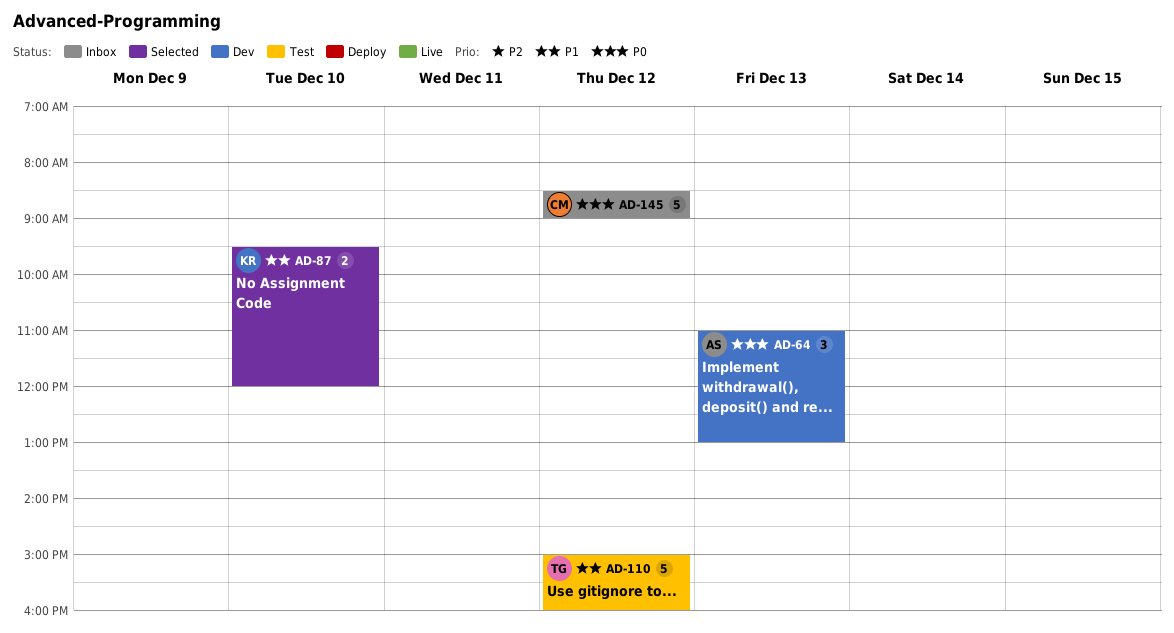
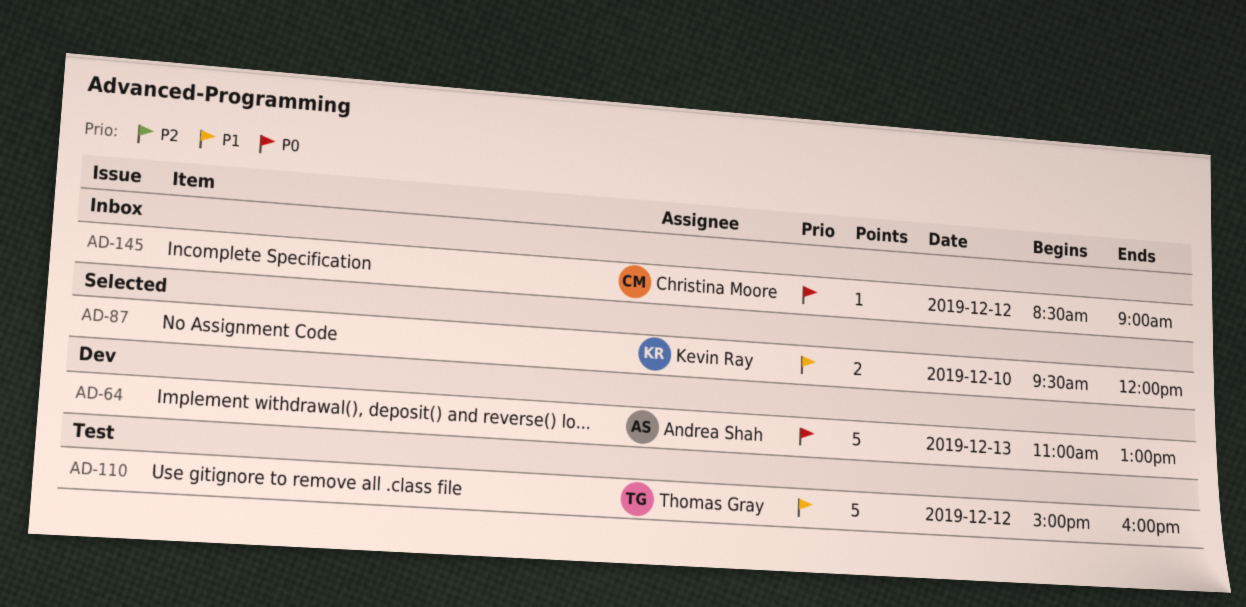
AD-64, estimate: 3 -> 5
AD-145, estimate: 5 -> 1

